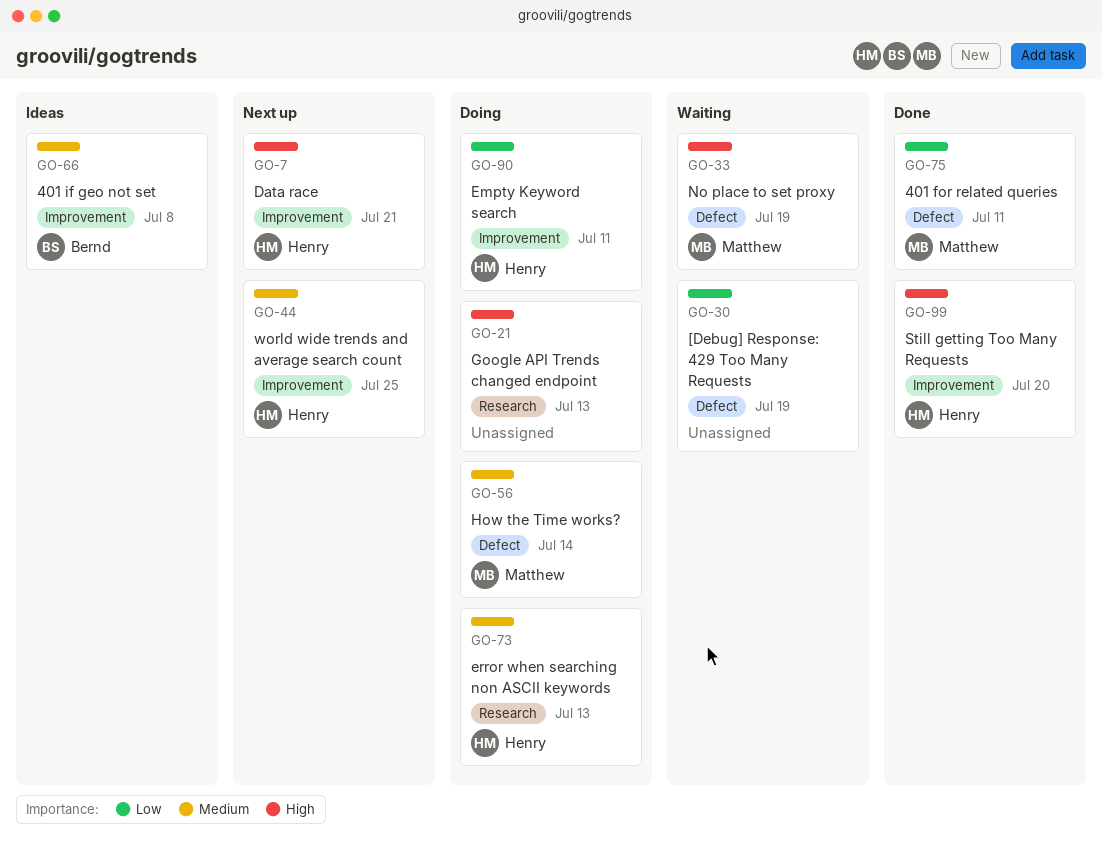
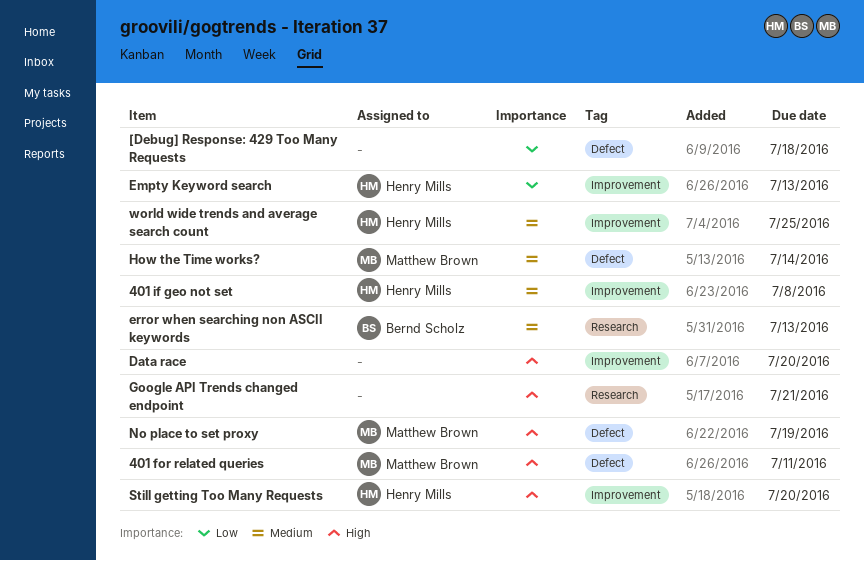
401 for related queries, priority: Low -> High
401 if geo not set, owner: Bernd Scholz -> Henry Mills
[Debug] Response: 429 Too Many Requests, due: Jul 19 -> Jul 18
Data race, owner: Henry Mills -> none
Data race, due: Jul 21 -> Jul 20
Empty Keyword search, due: Jul 11 -> Jul 13
error when searching non ASCII keywords, owner: Henry Mills -> Bernd Scholz
Google API Trends changed endpoint, due: Jul 13 -> Jul 21

